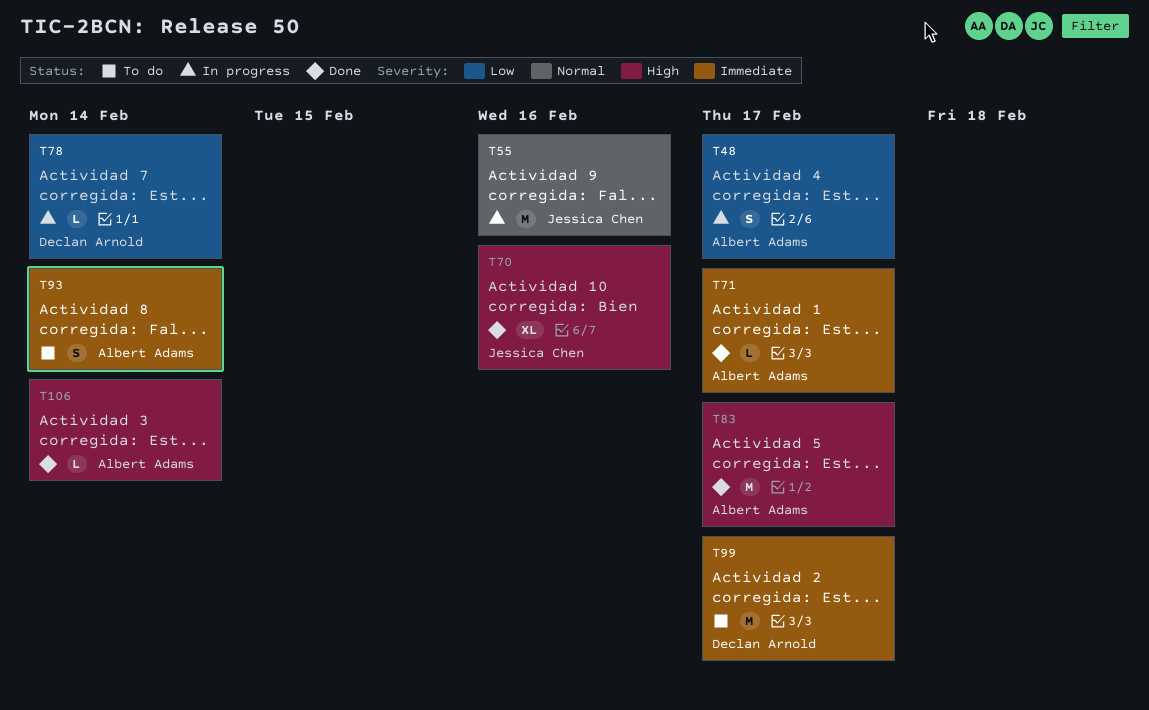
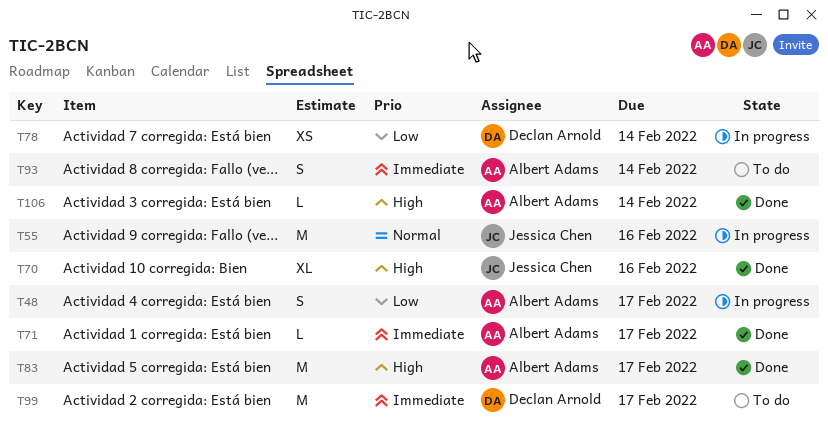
T78, estimate: L -> XS

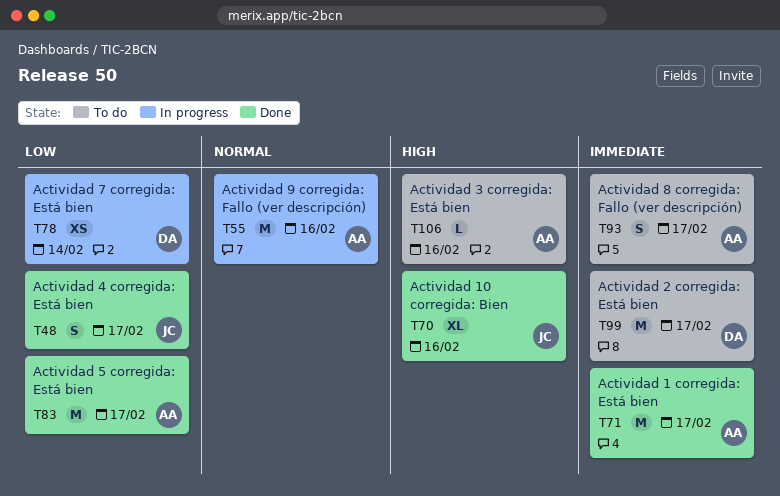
T48, status: In progress -> Done
T48, owner: Albert Adams -> Jessica Chen
T55, owner: Jessica Chen -> Albert Adams
T71, estimate: L -> M
T83, priority: High -> Low
T93, due: Feb 14 -> Feb 17
T106, status: Done -> To do
T106, due: Feb 14 -> Feb 16

